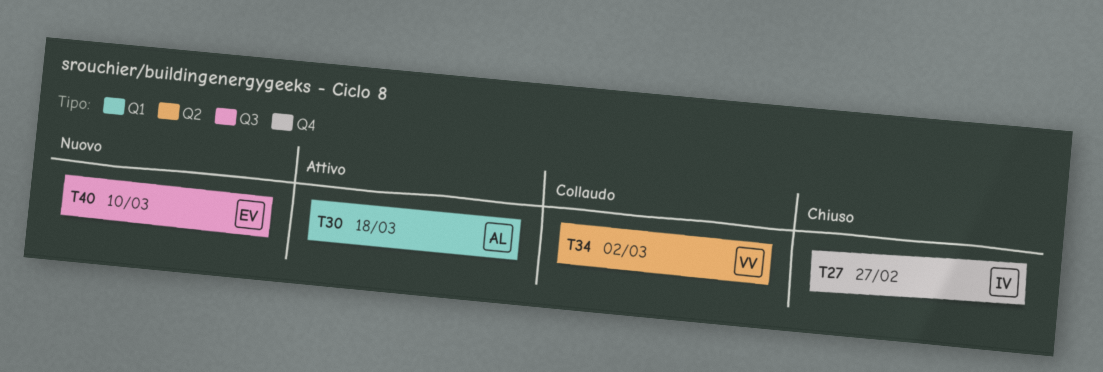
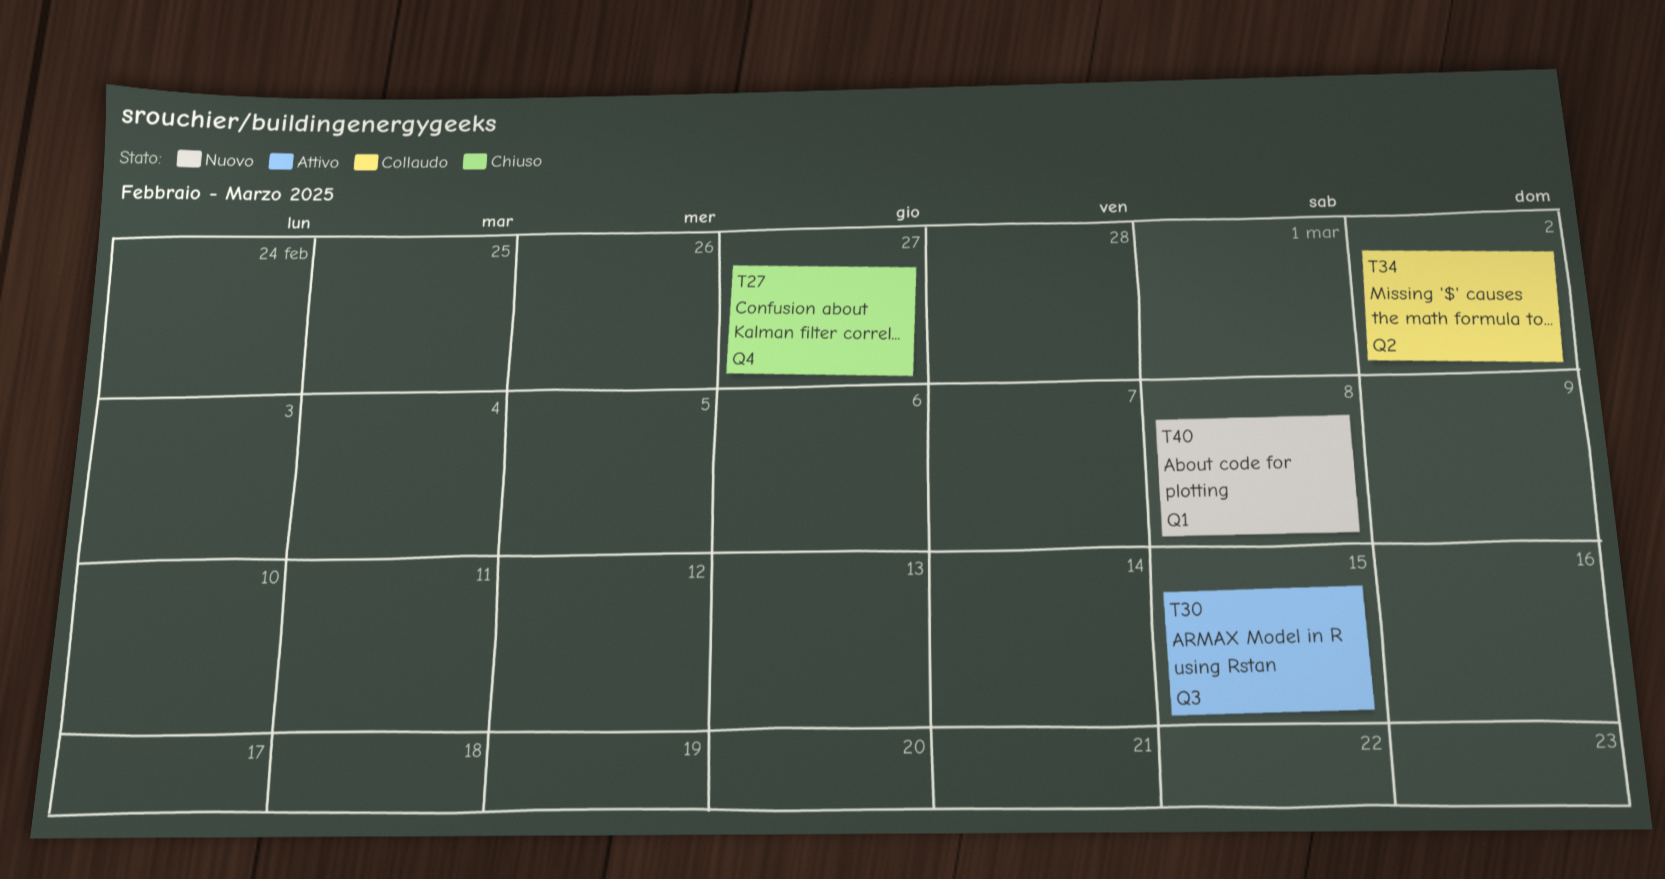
T30, label: Q1 -> Q3
T30, due: Mar 18 -> Mar 15
T40, label: Q3 -> Q1
T40, due: Mar 10 -> Mar 8

